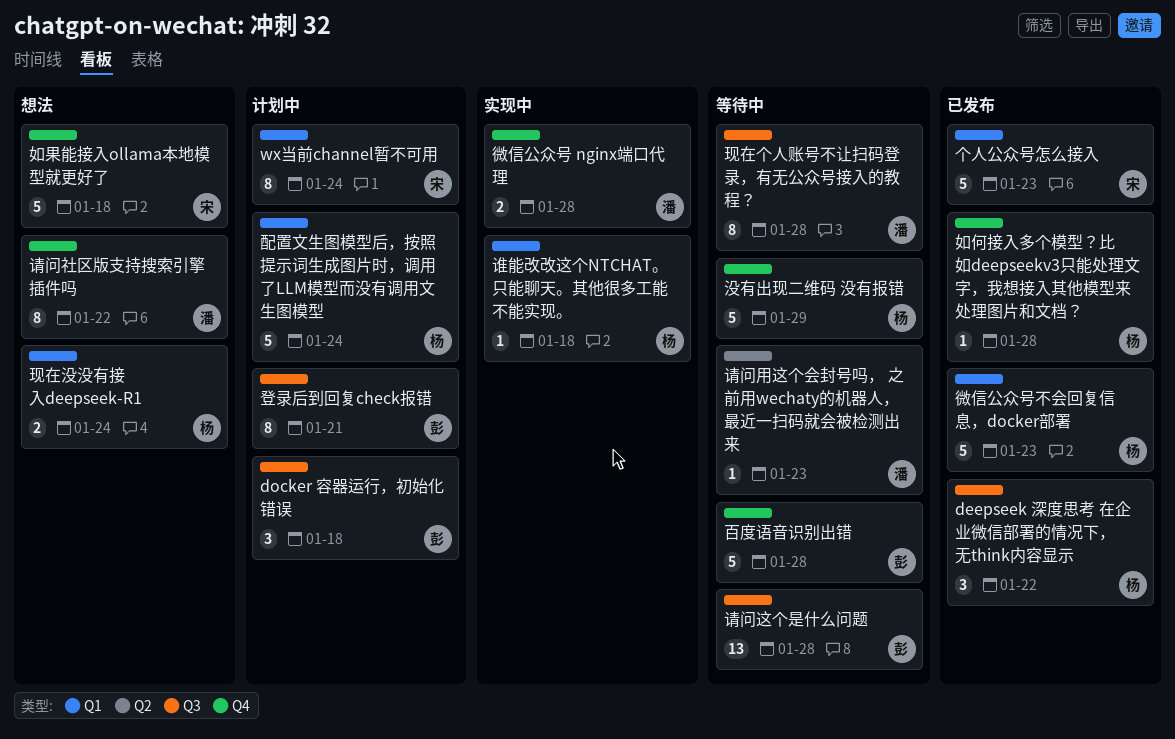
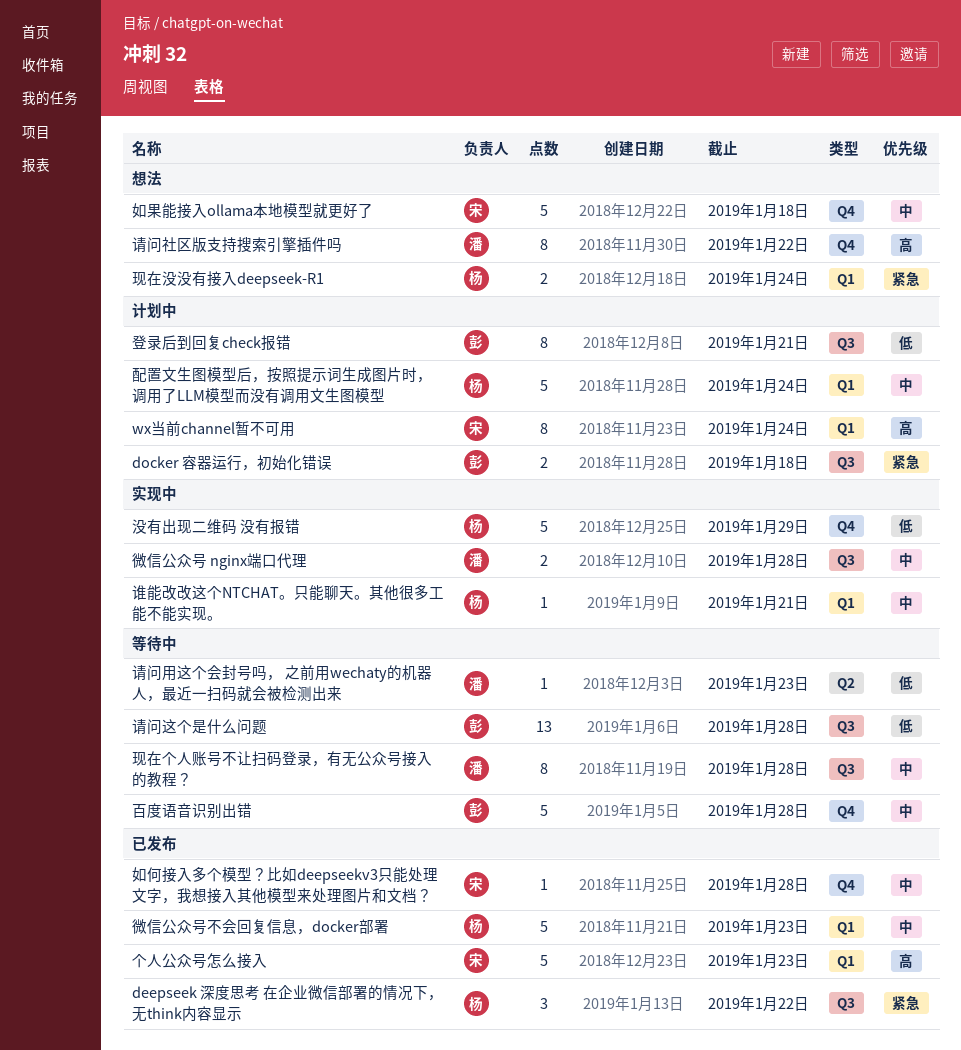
docker 容器运行，初始化错误, estimate: 3 -> 2
如何接入多个模型？比如deepseekv3只能处理文字，我想接入其他模型来处理图片和文档？, owner: 杨 -> 宋
微信公众号 nginx端口代理, label: Q4 -> Q3
没有出现二维码 没有报错, status: 等待中 -> 实现中
谁能改改这个NTCHAT。只能聊天。其他很多工能不能实现。, due: Jan 18 -> Jan 21

